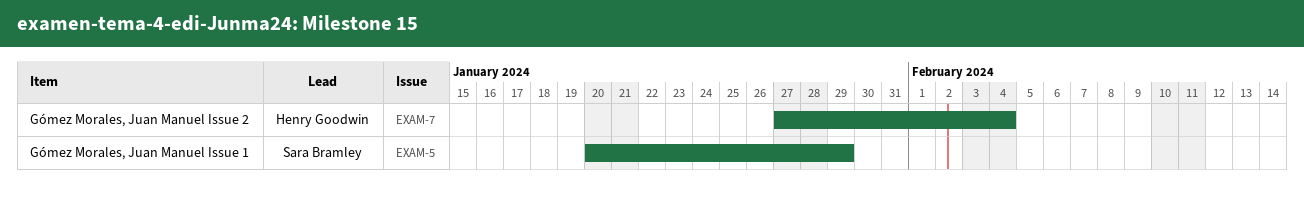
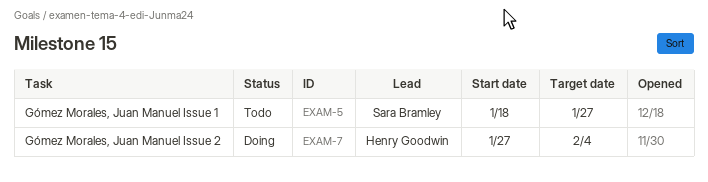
EXAM-5, start: Jan 20 -> Jan 18
EXAM-5, due: Jan 29 -> Jan 27

